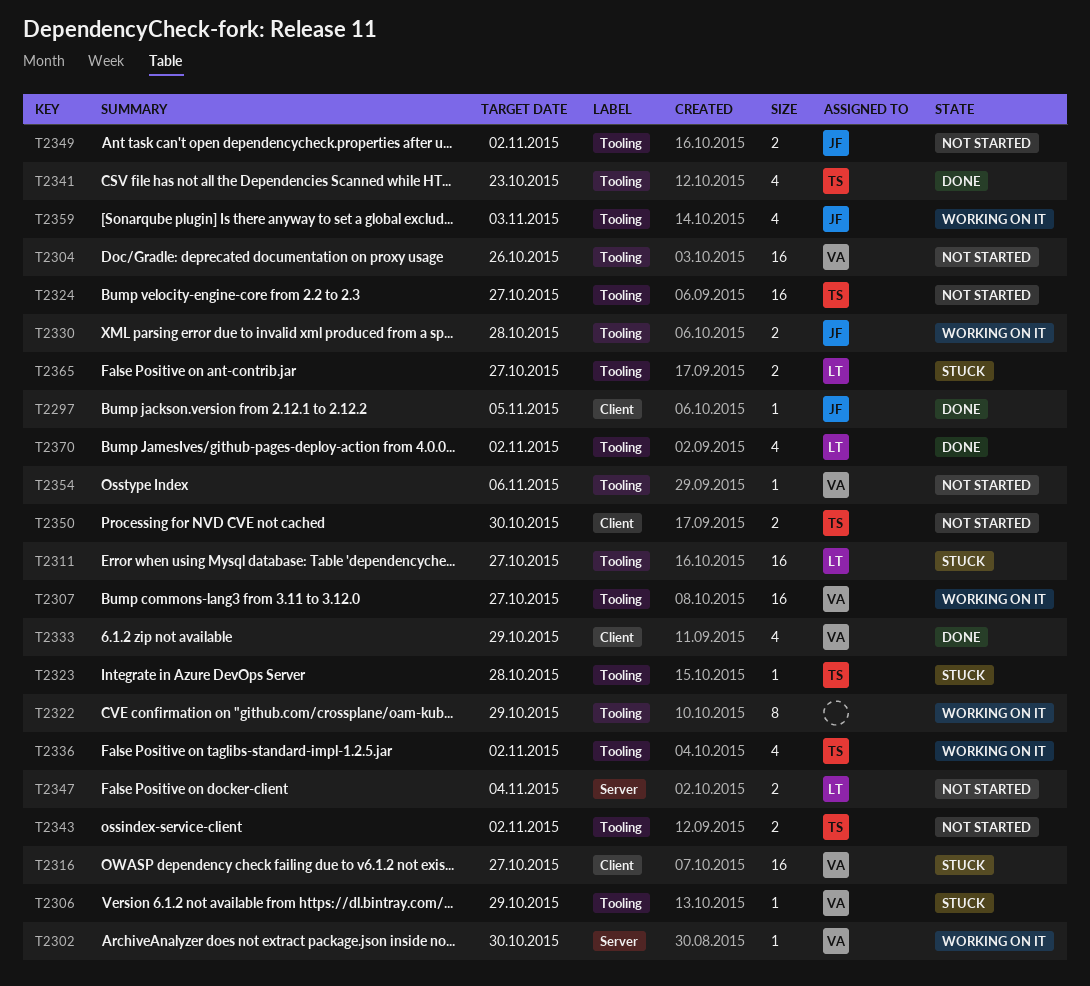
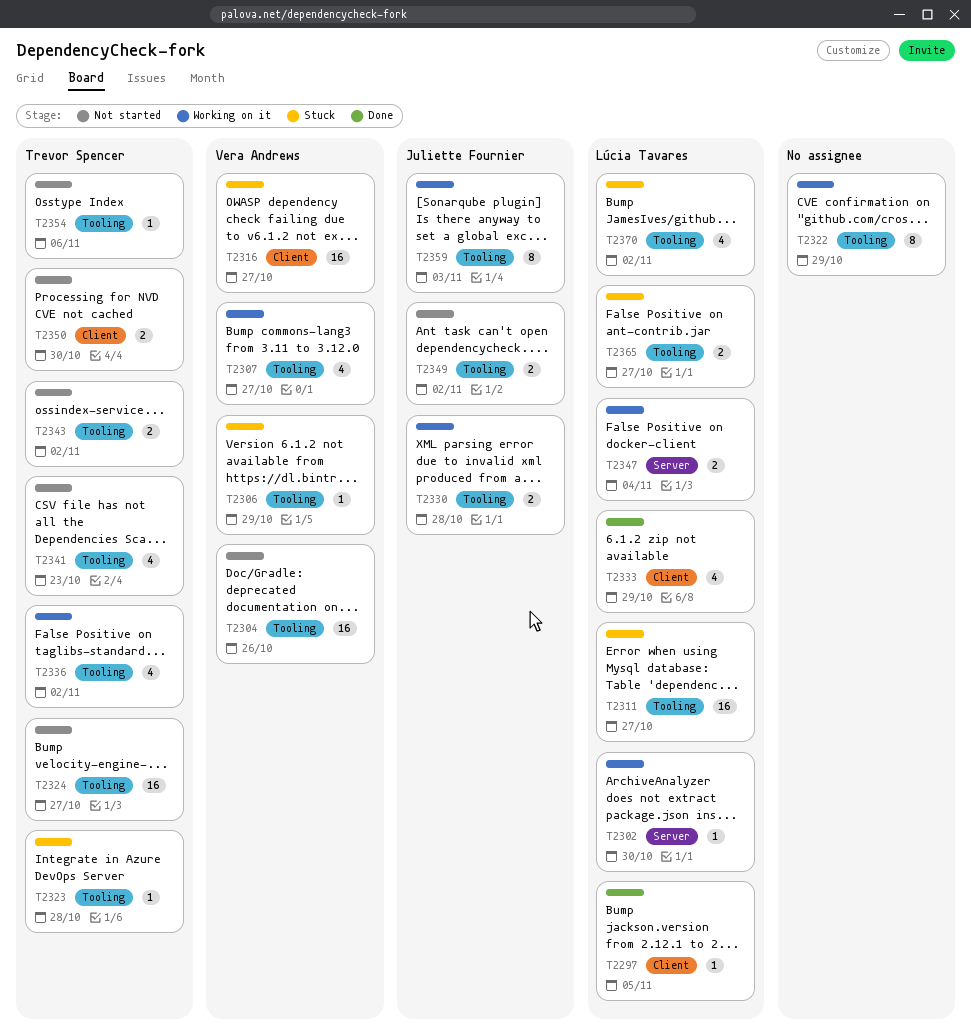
T2297, owner: Juliette Fournier -> Lúcia Tavares
T2302, owner: Vera Andrews -> Lúcia Tavares
T2307, estimate: 16 -> 4
T2333, owner: Vera Andrews -> Lúcia Tavares
T2341, status: Done -> Not started
T2347, status: Not started -> Working on it
T2354, owner: Vera Andrews -> Trevor Spencer
T2359, estimate: 4 -> 8
T2370, status: Done -> Stuck

